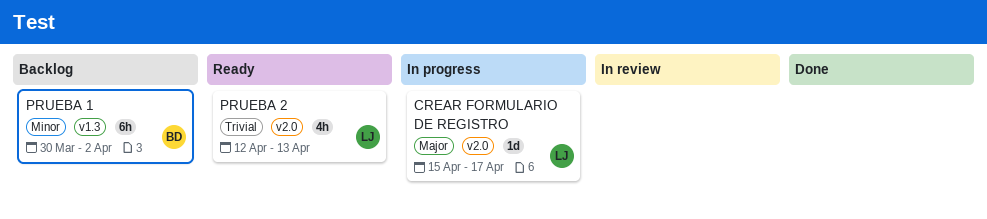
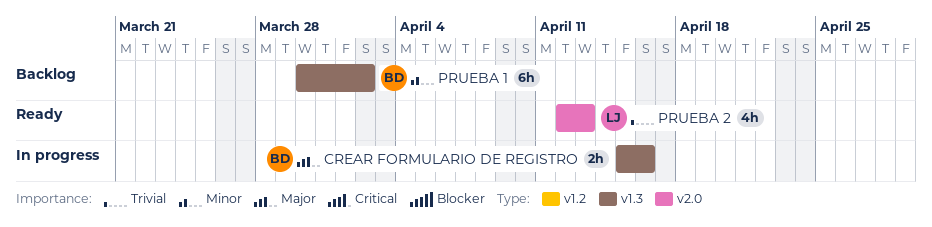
CREAR FORMULARIO DE REGISTRO, owner: LJ -> BD
CREAR FORMULARIO DE REGISTRO, label: v2.0 -> v1.3
CREAR FORMULARIO DE REGISTRO, estimate: 1d -> 2h
CREAR FORMULARIO DE REGISTRO, due: Apr 17 -> Apr 16

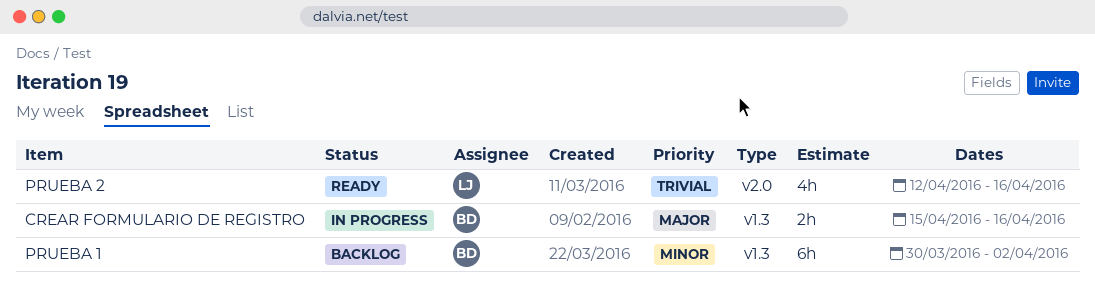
PRUEBA 2, due: Apr 13 -> Apr 16

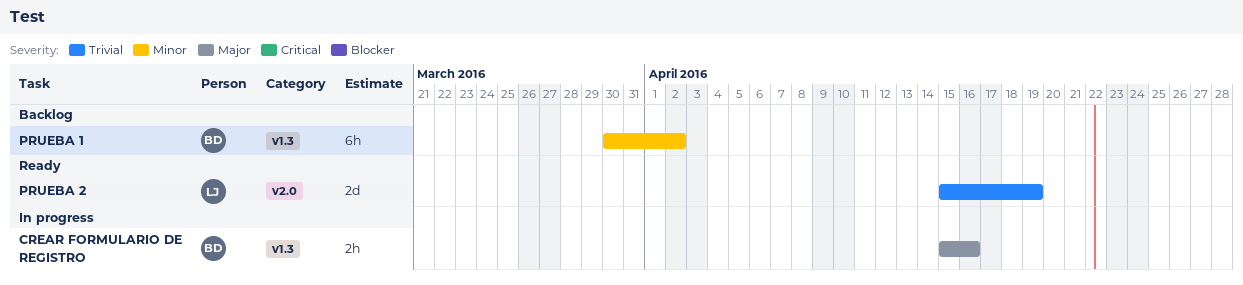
PRUEBA 2, estimate: 4h -> 2d
PRUEBA 2, start: Apr 12 -> Apr 15
PRUEBA 2, due: Apr 16 -> Apr 19

